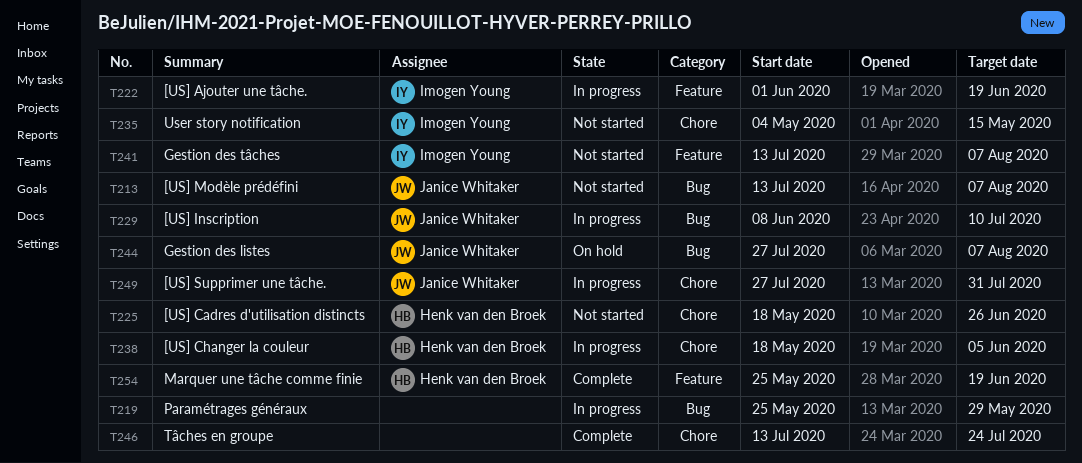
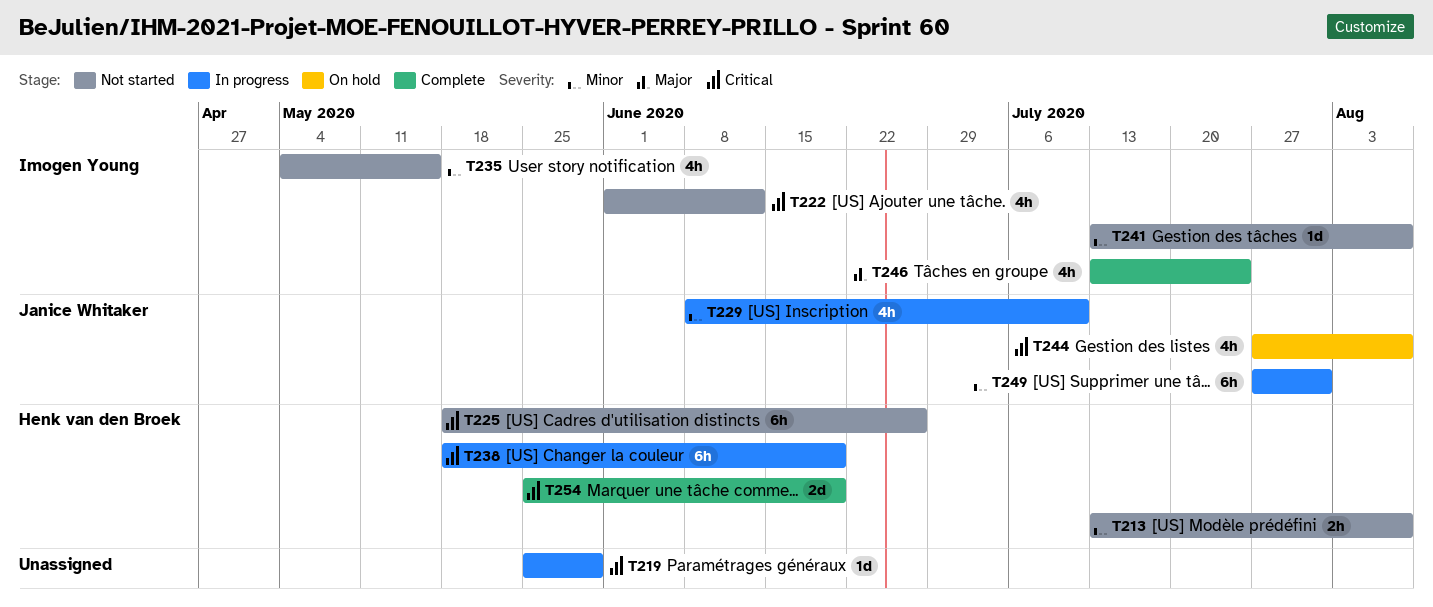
T213, owner: Janice Whitaker -> Henk van den Broek
T222, status: In progress -> Not started
T222, due: Jun 19 -> Jun 12
T238, due: Jun 5 -> Jun 19
T246, owner: none -> Imogen Young

